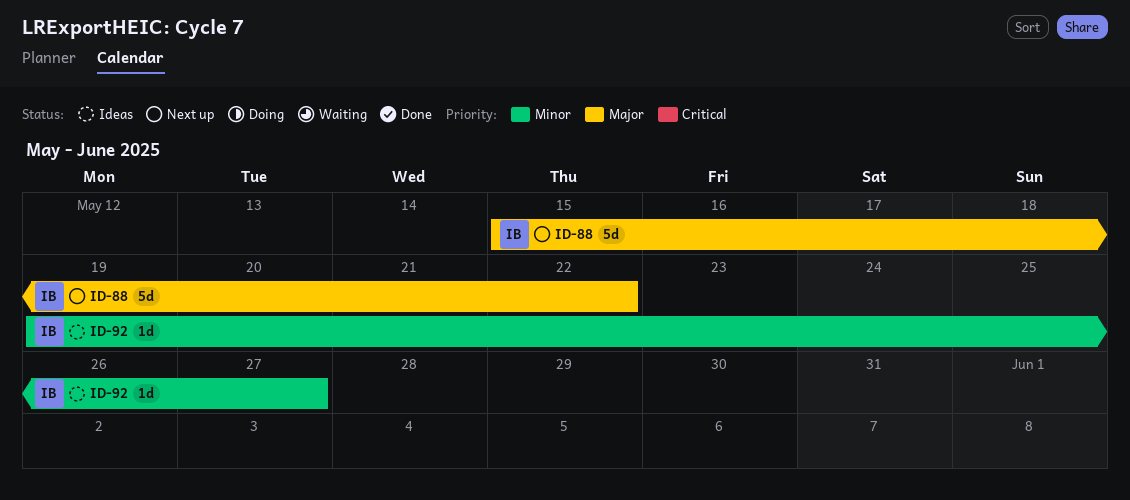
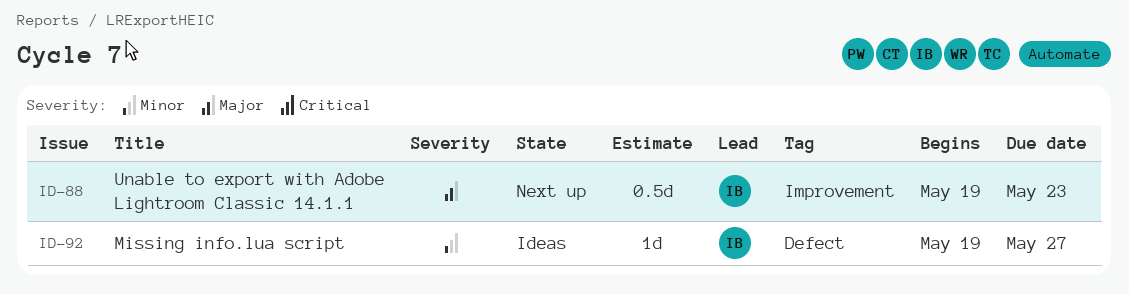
ID-88, estimate: 5d -> 0.5d
ID-88, start: May 15 -> May 19
ID-88, due: May 22 -> May 23

